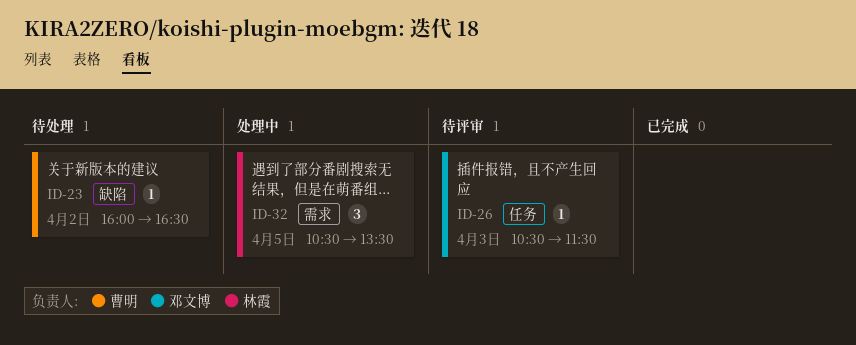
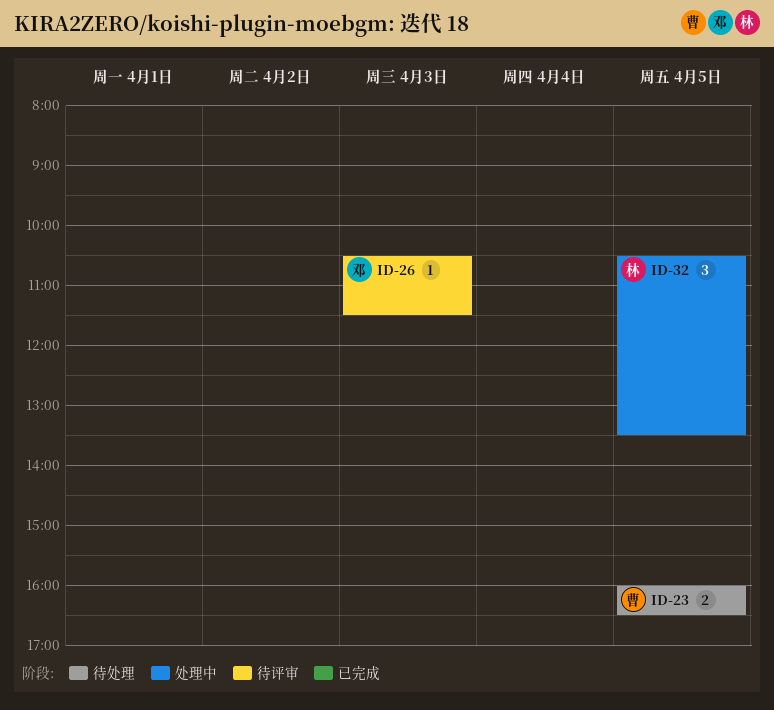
ID-23, estimate: 1 -> 2
ID-23, day: Apr 2 -> Apr 5

